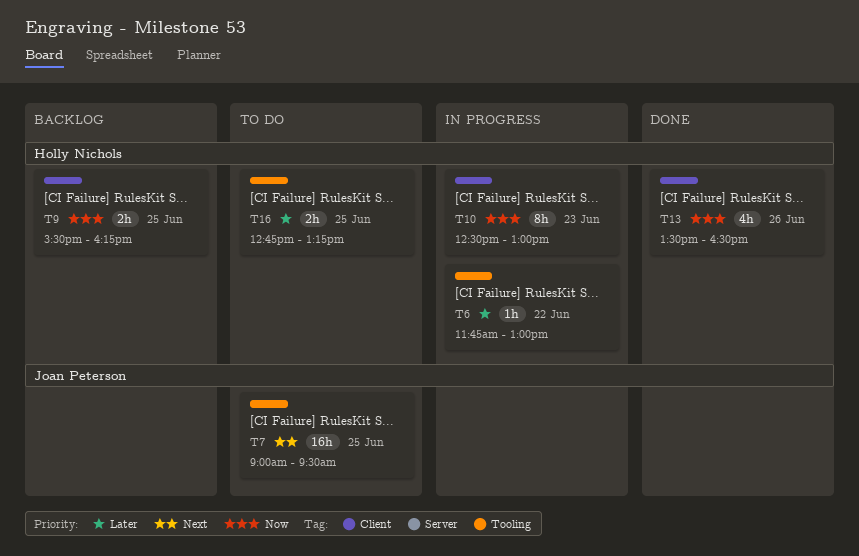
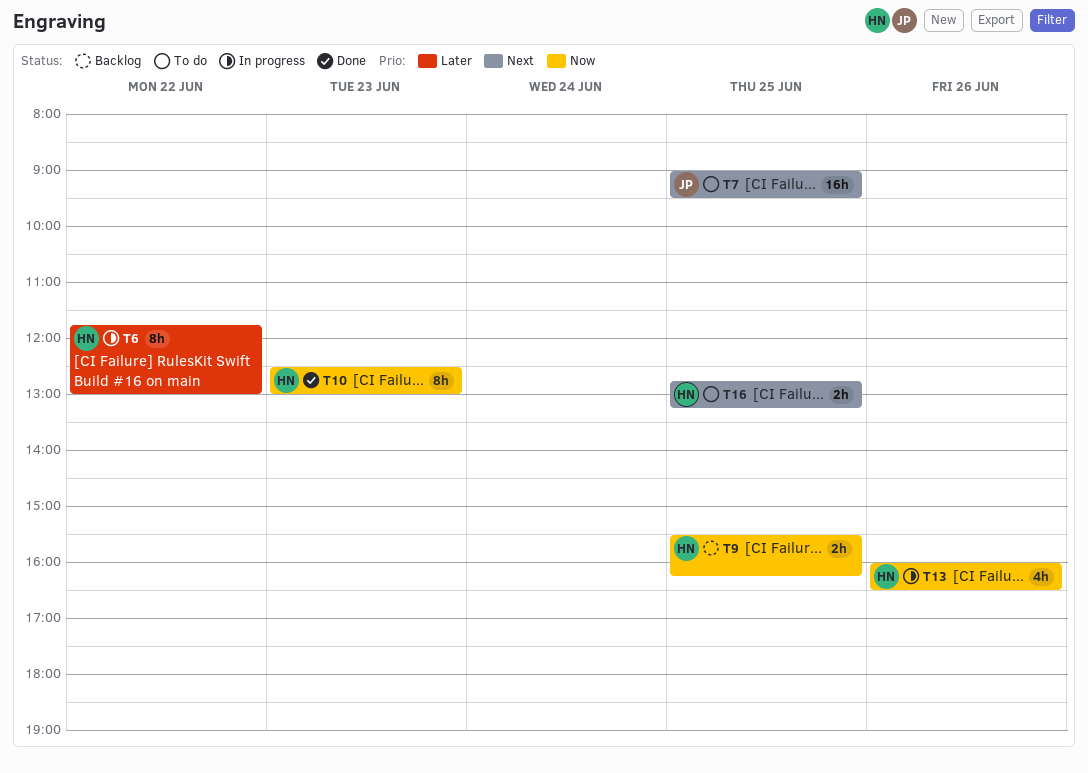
T6, estimate: 1h -> 8h
T10, status: In progress -> Done
T13, status: Done -> In progress
T13, begins: 13:30 -> 16:00
T16, priority: Later -> Next

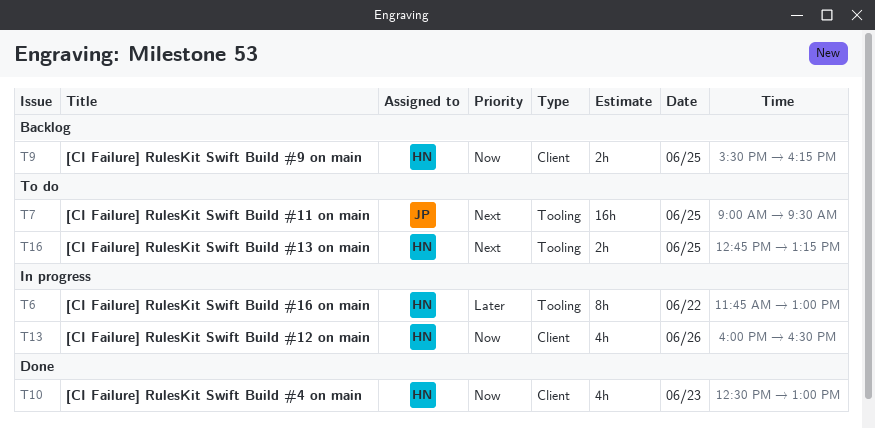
T10, estimate: 8h -> 4h

